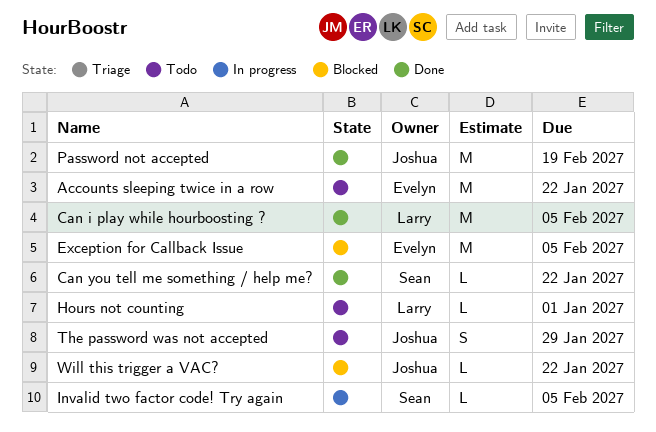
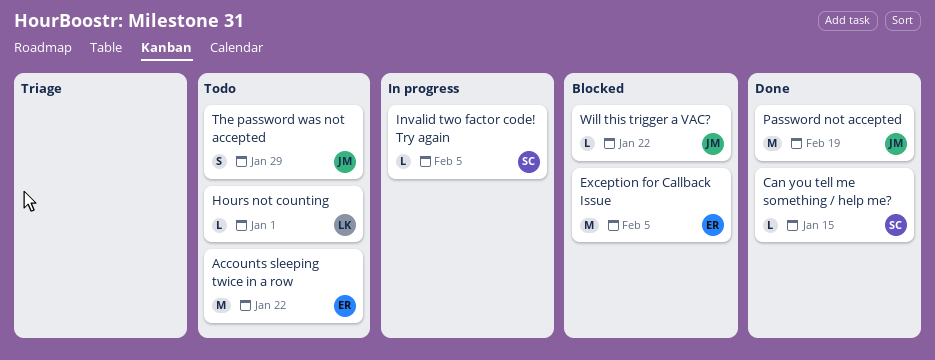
Can i play while hourboosting ?: present -> none
Can you tell me something / help me?, due: Jan 22 -> Jan 15

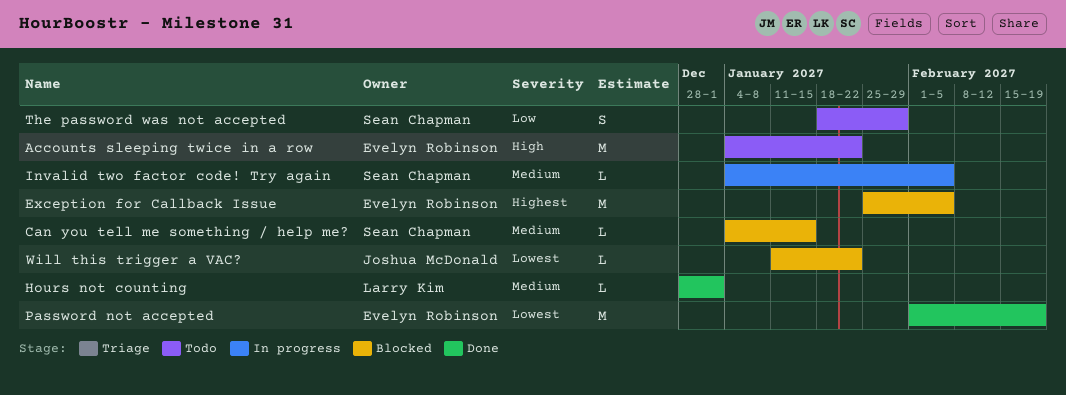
Can you tell me something / help me?, status: Done -> Blocked
Hours not counting, status: Todo -> Done
Password not accepted, owner: Joshua McDonald -> Evelyn Robinson
The password was not accepted, owner: Joshua McDonald -> Sean Chapman

